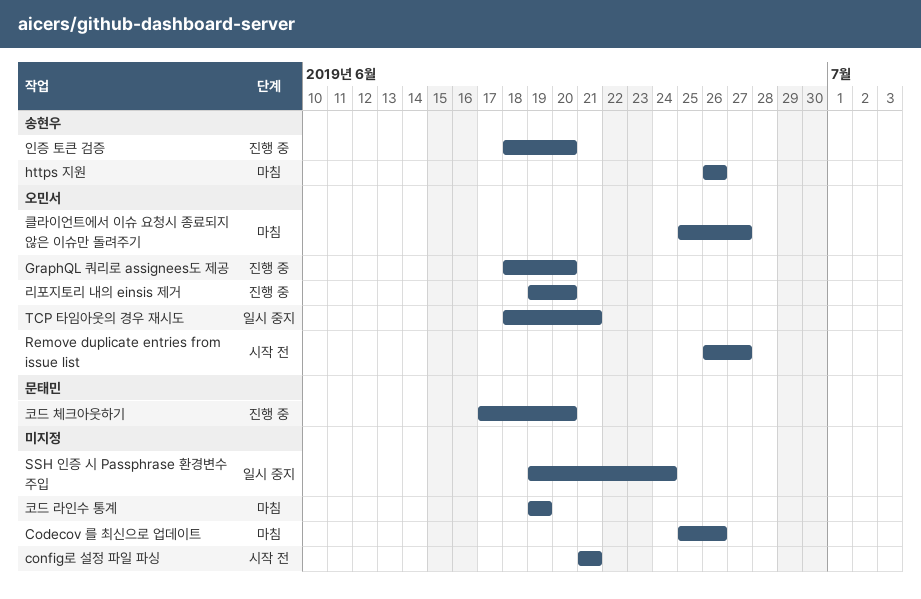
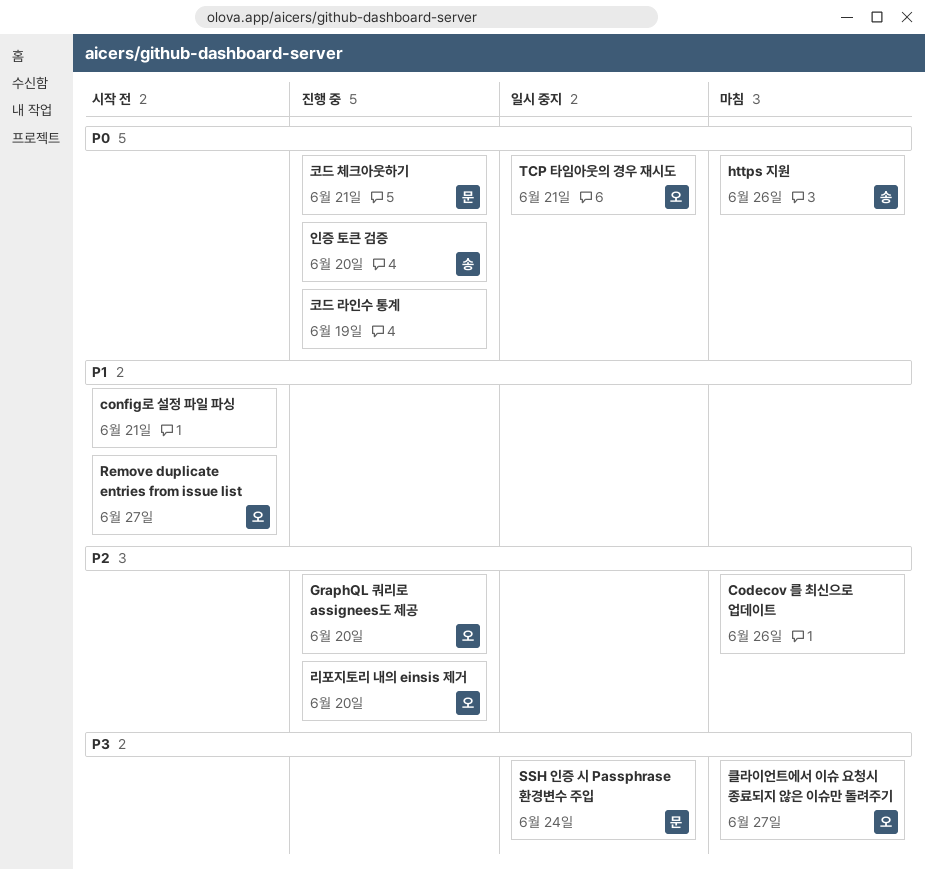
SSH 인증 시 Passphrase 환경변수 주입, owner: none -> 문태민
코드 라인수 통계, status: 마침 -> 진행 중
코드 체크아웃하기, due: Jun 20 -> Jun 21

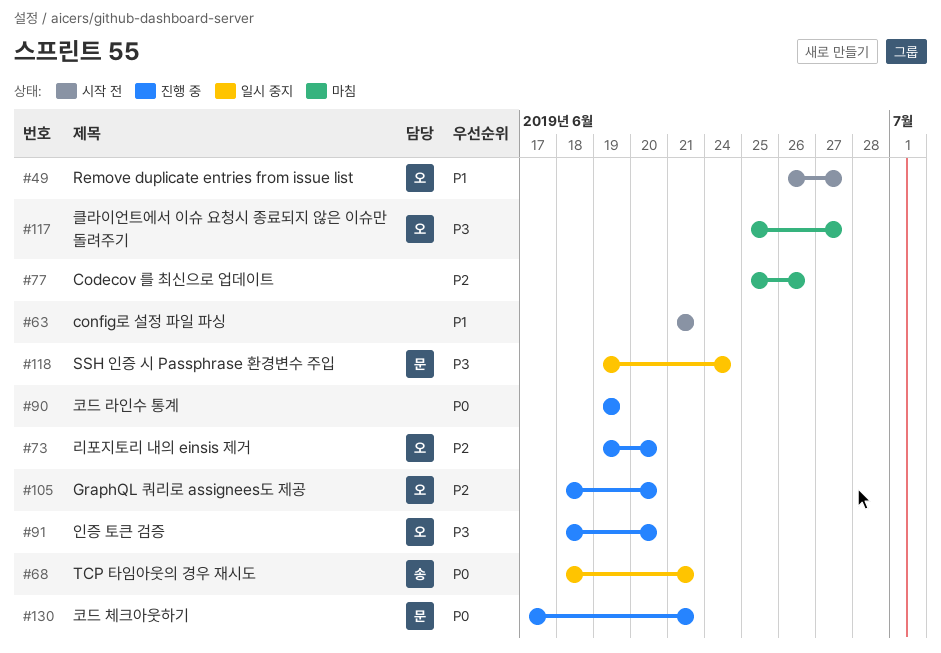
https 지원: present -> none
TCP 타임아웃의 경우 재시도, owner: 오 -> 송
인증 토큰 검증, owner: 송 -> 오
인증 토큰 검증, priority: P0 -> P3

